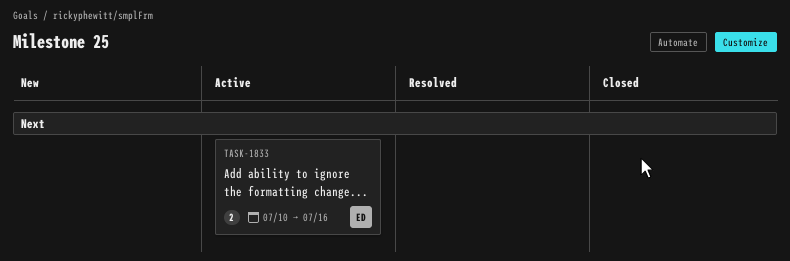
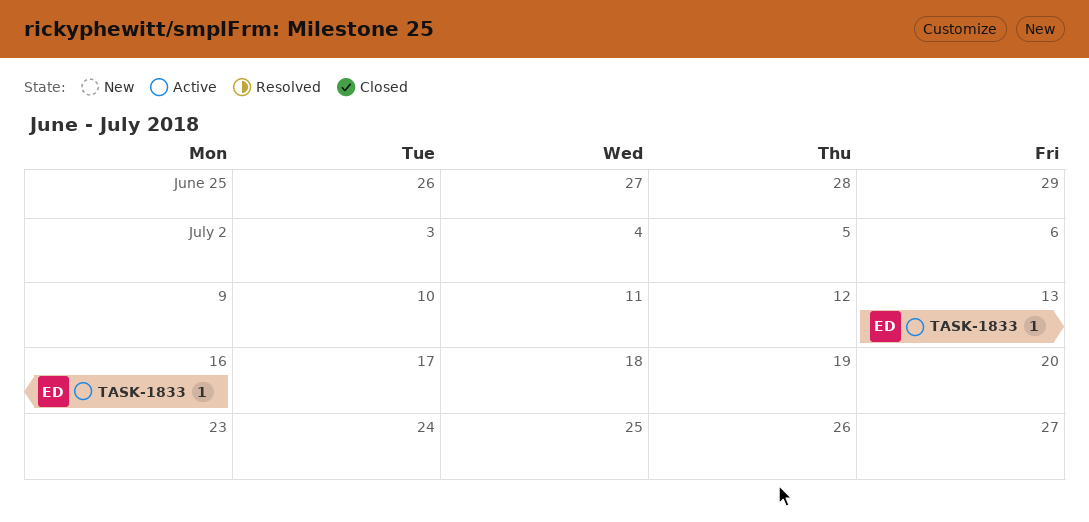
TASK-1833, estimate: 2 -> 1
TASK-1833, start: Jul 10 -> Jul 13

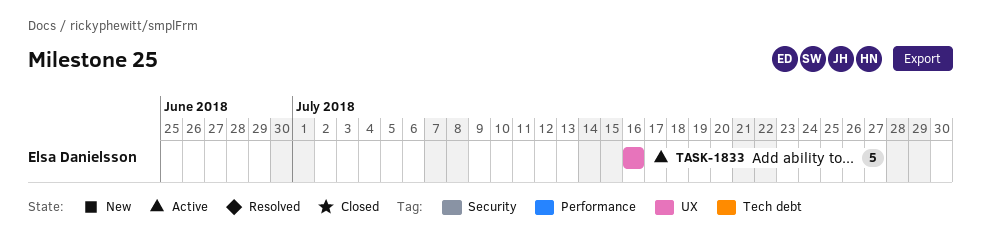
TASK-1833, estimate: 1 -> 5
TASK-1833, start: Jul 13 -> Jul 16

